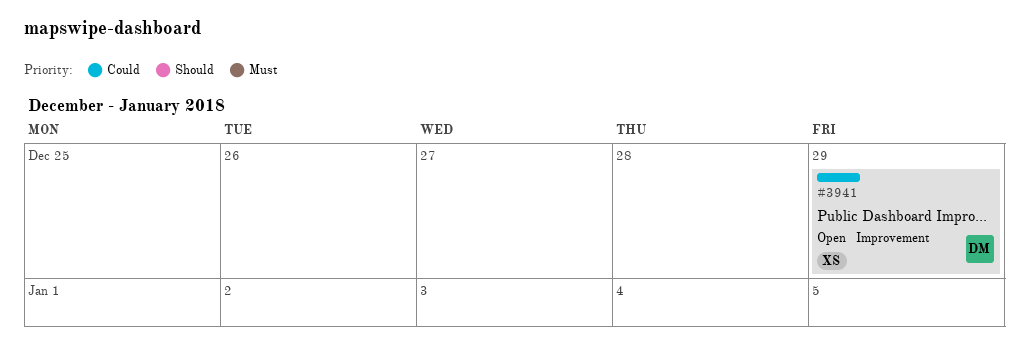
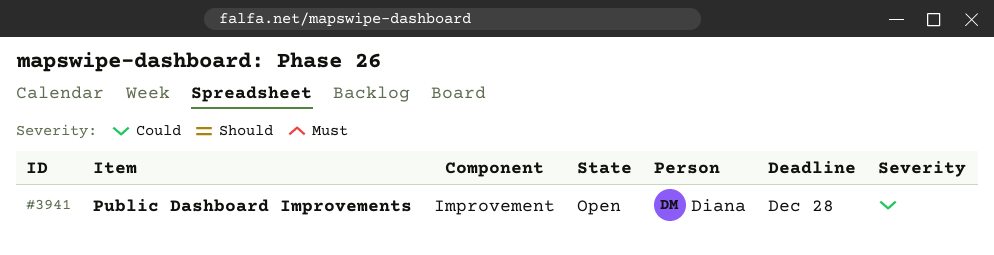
#3941, due: Dec 29 -> Dec 28

